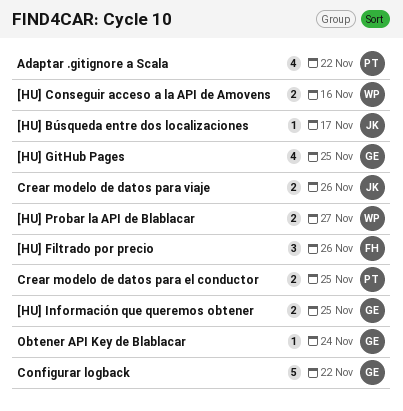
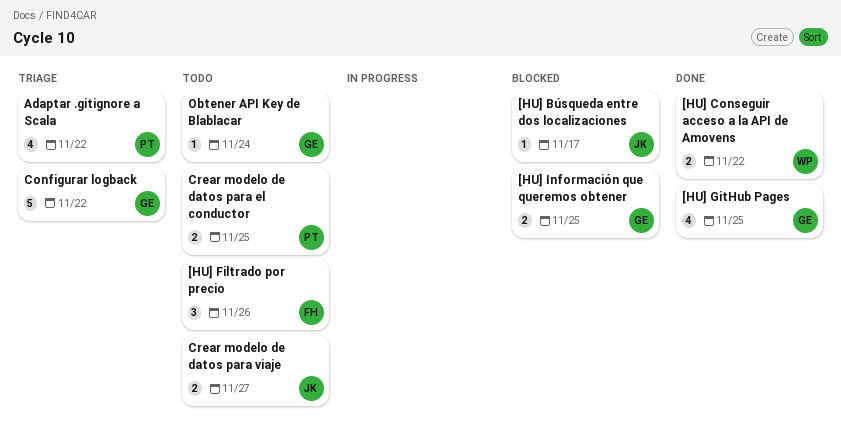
[HU] Conseguir acceso a la API de Amovens, due: Nov 16 -> Nov 22
[HU] Probar la API de Blablacar: present -> none
Crear modelo de datos para viaje, due: Nov 26 -> Nov 27

